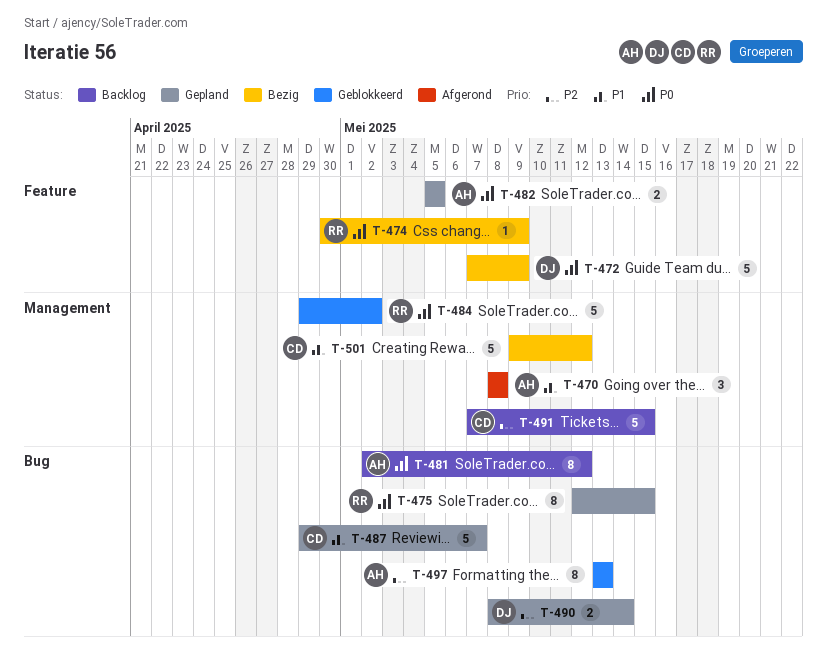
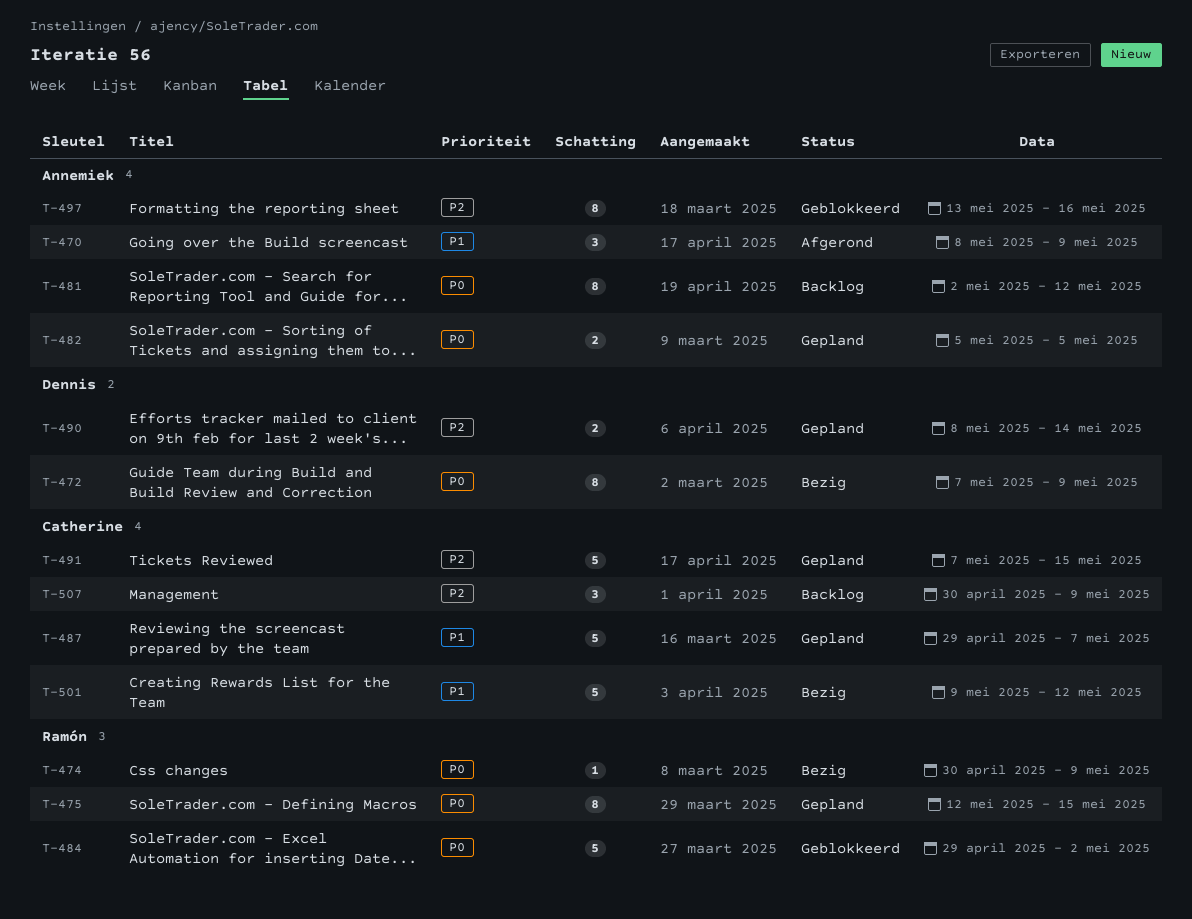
T-470, due: May 8 -> May 9
T-472, estimate: 5 -> 8
T-491, status: Backlog -> Gepland
T-497, due: May 13 -> May 16
T-507: none -> present

